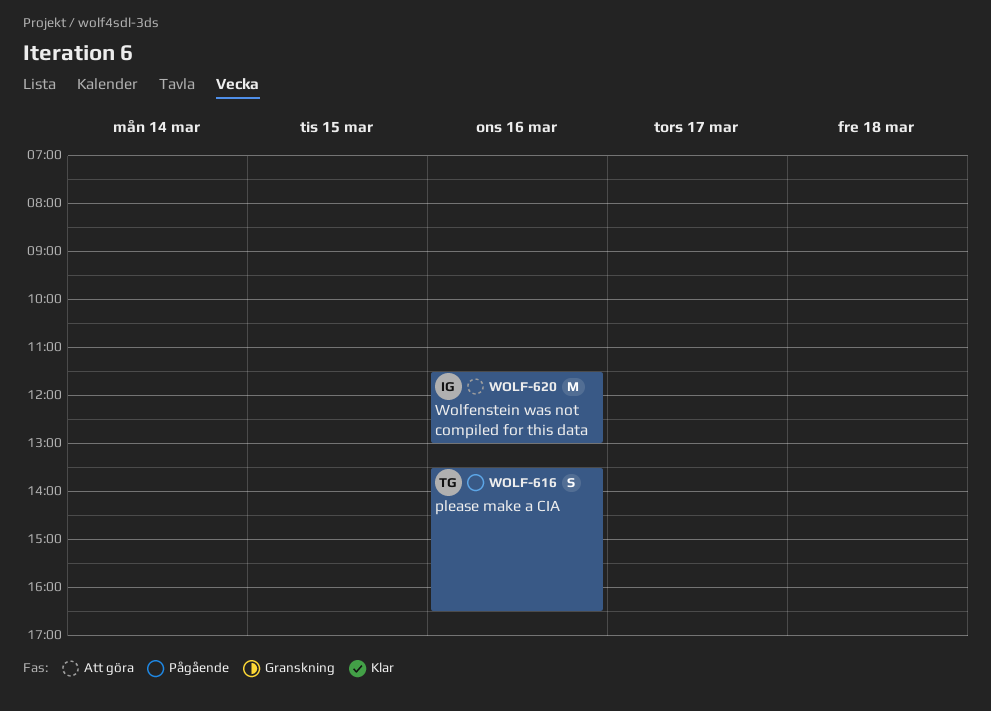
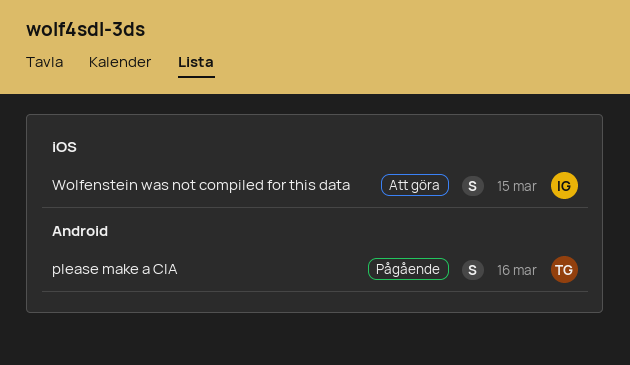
Wolfenstein was not compiled for this data, estimate: M -> S
Wolfenstein was not compiled for this data, day: Mar 16 -> Mar 15

